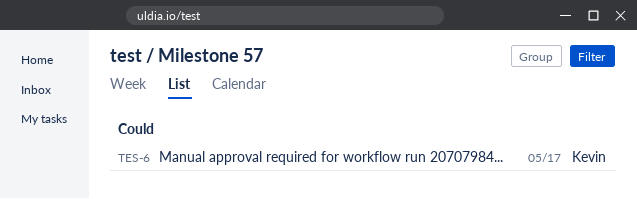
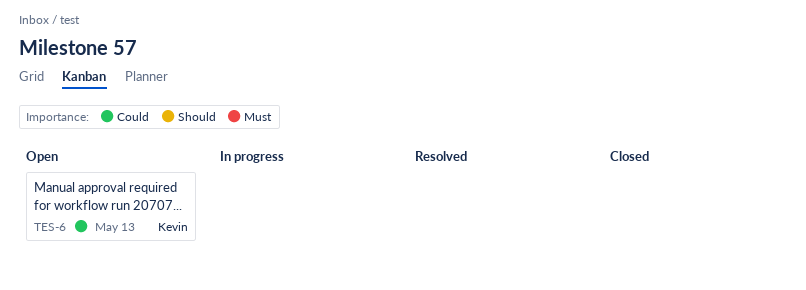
TES-6, due: May 17 -> May 13

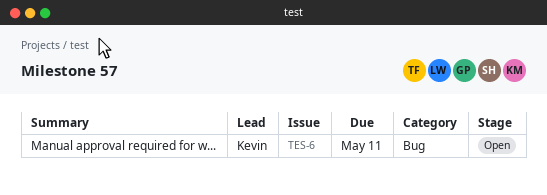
TES-6, due: May 13 -> May 11

